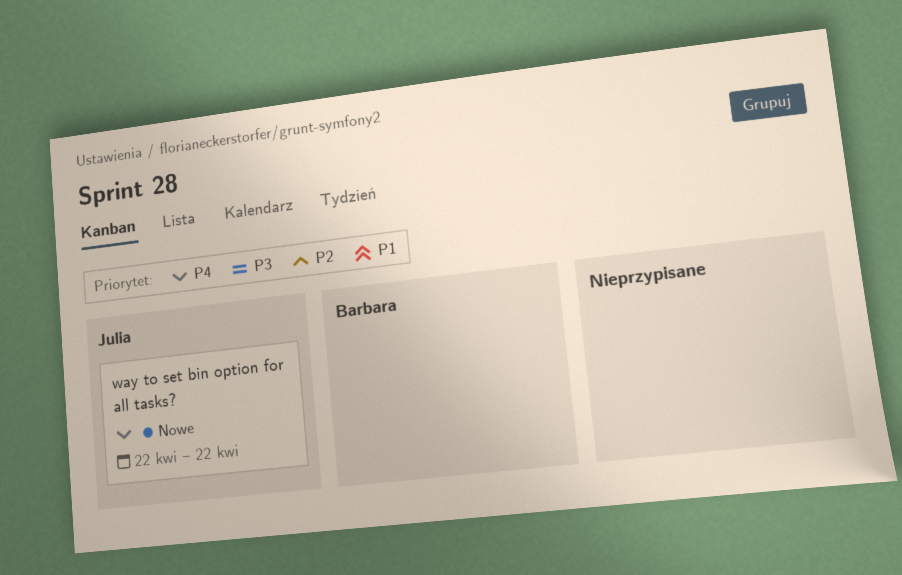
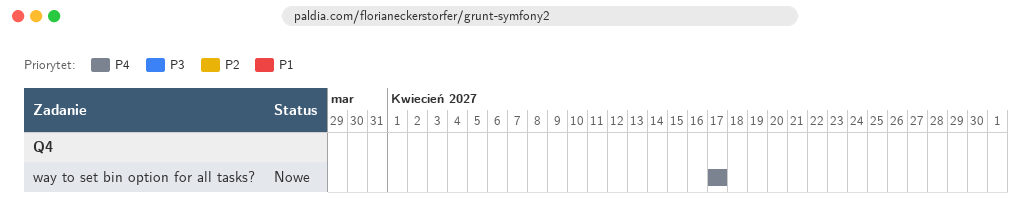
way to set bin option for all tasks?, start: Apr 22 -> Apr 17
way to set bin option for all tasks?, due: Apr 22 -> Apr 17

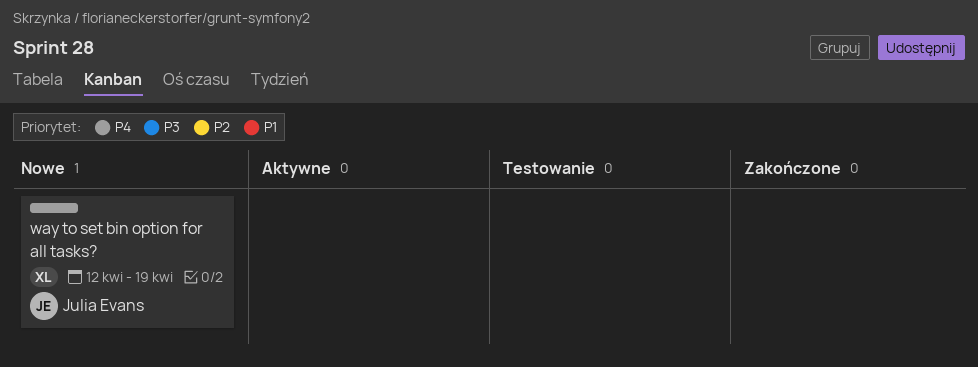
way to set bin option for all tasks?, start: Apr 17 -> Apr 12
way to set bin option for all tasks?, due: Apr 17 -> Apr 19

